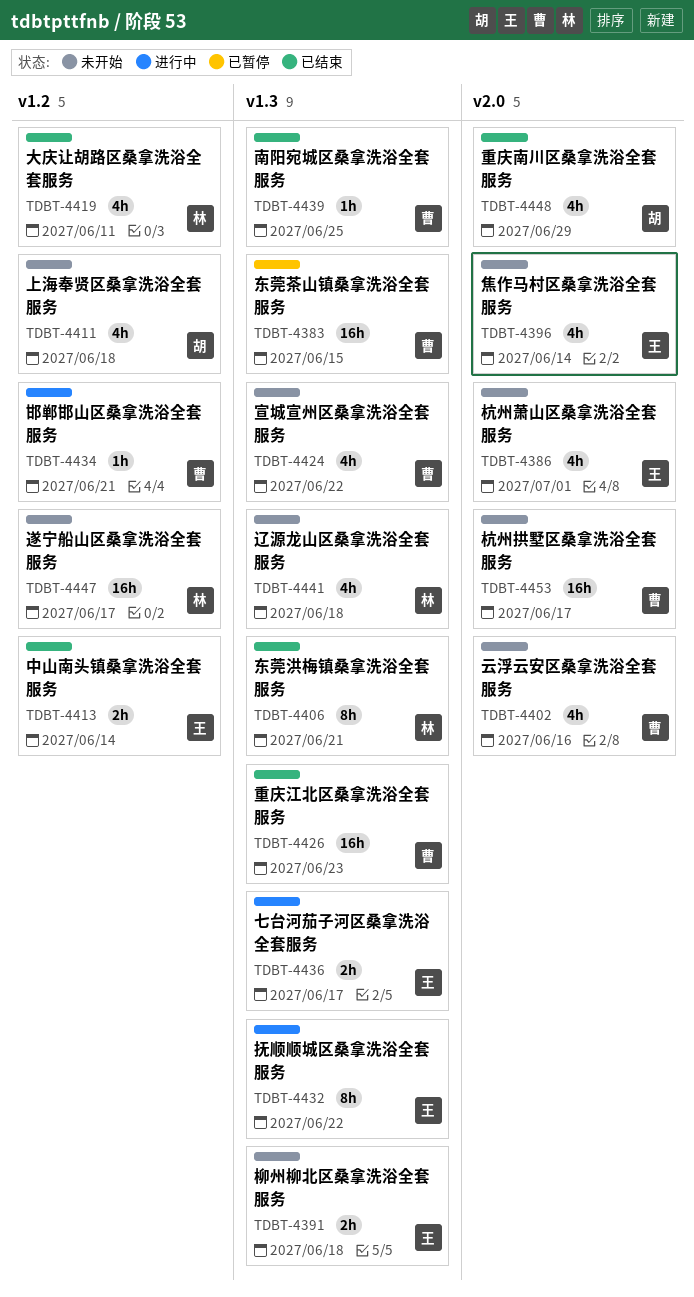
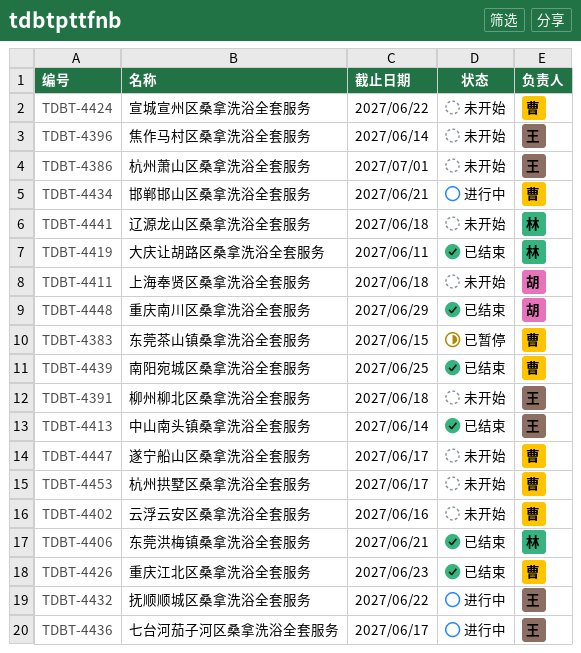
TDBT-4447, owner: 林 -> 曹

